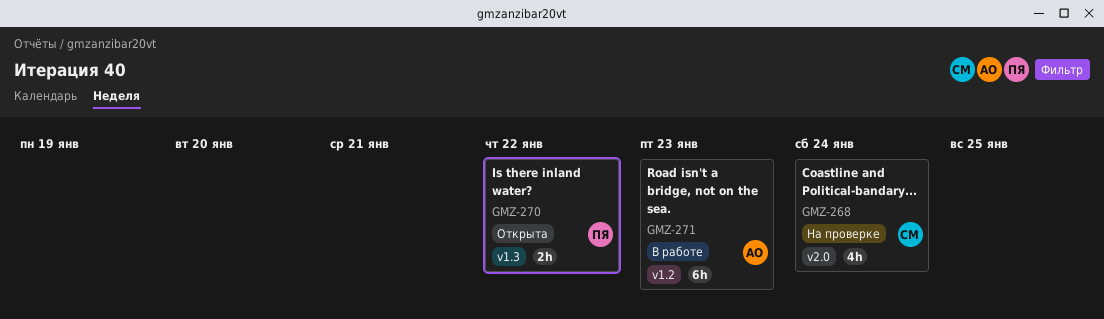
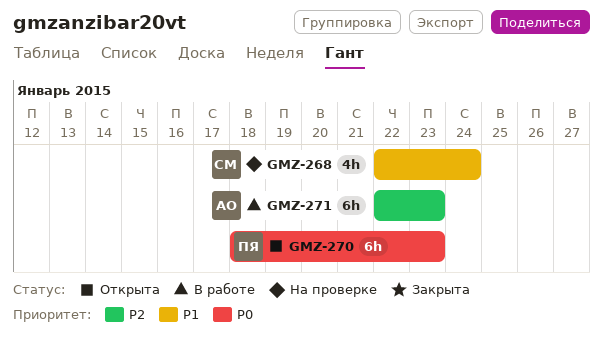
GMZ-270, estimate: 2h -> 6h
GMZ-270, due: Jan 22 -> Jan 23

